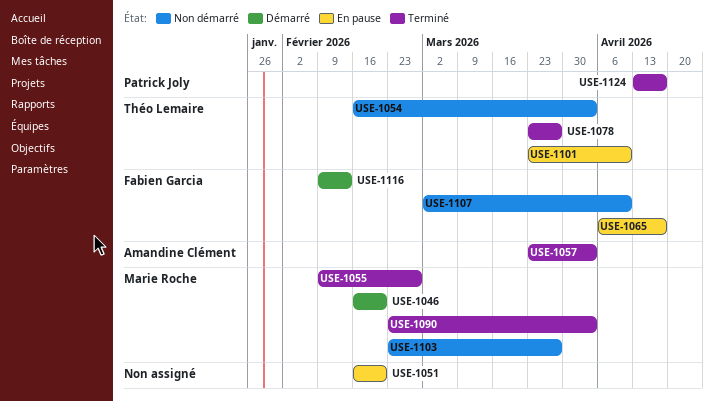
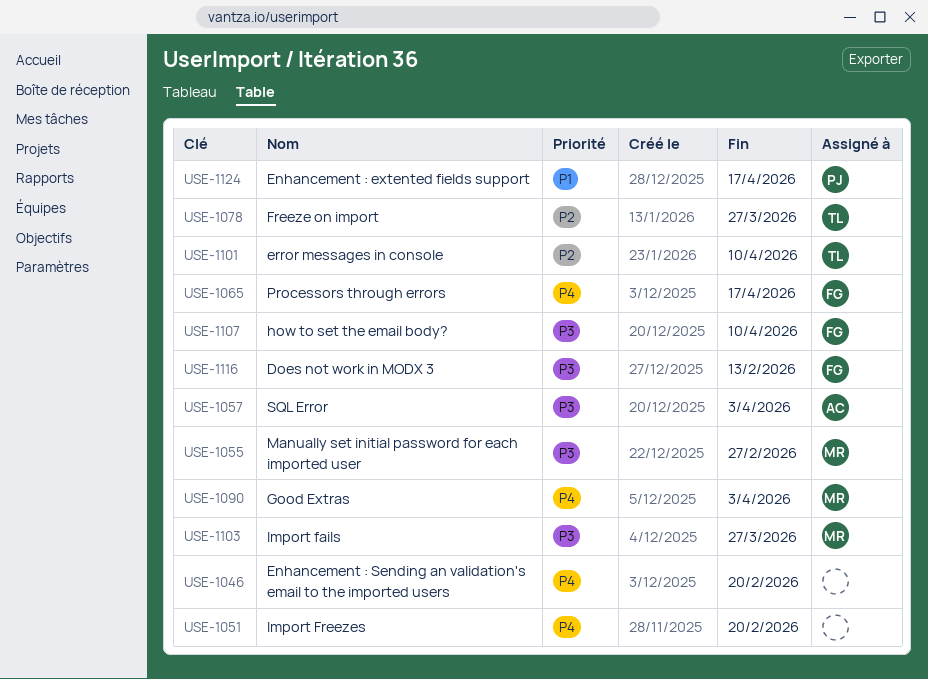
USE-1046, owner: Marie Roche -> none
USE-1054: present -> none

